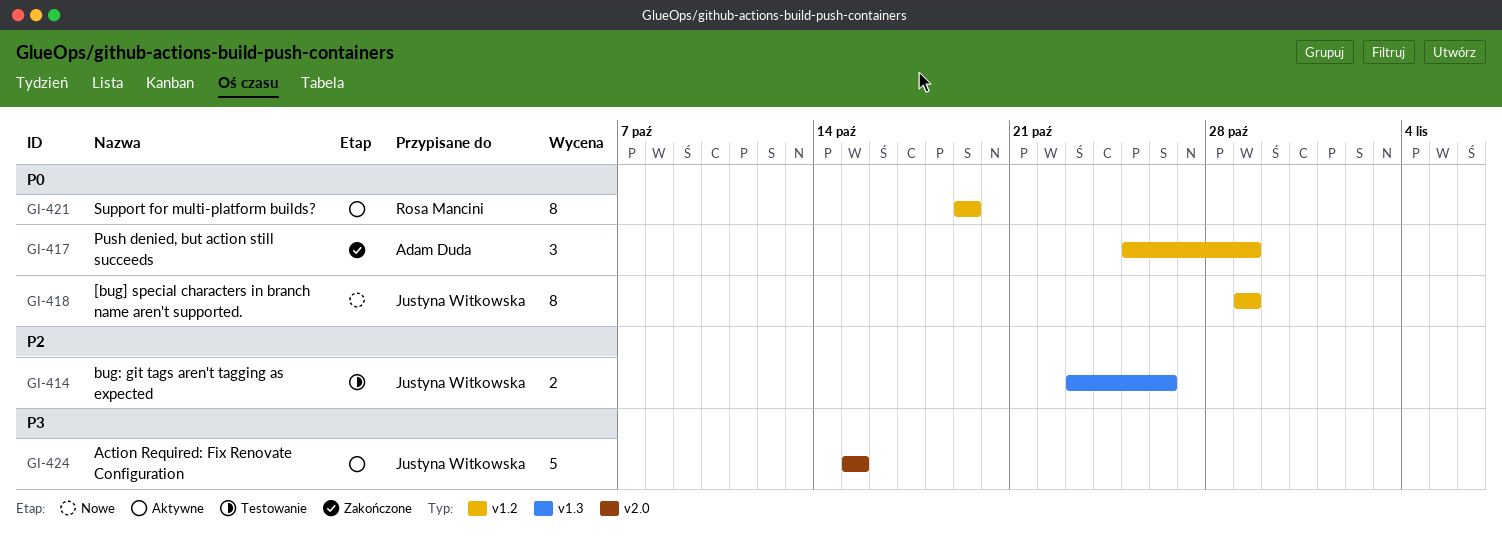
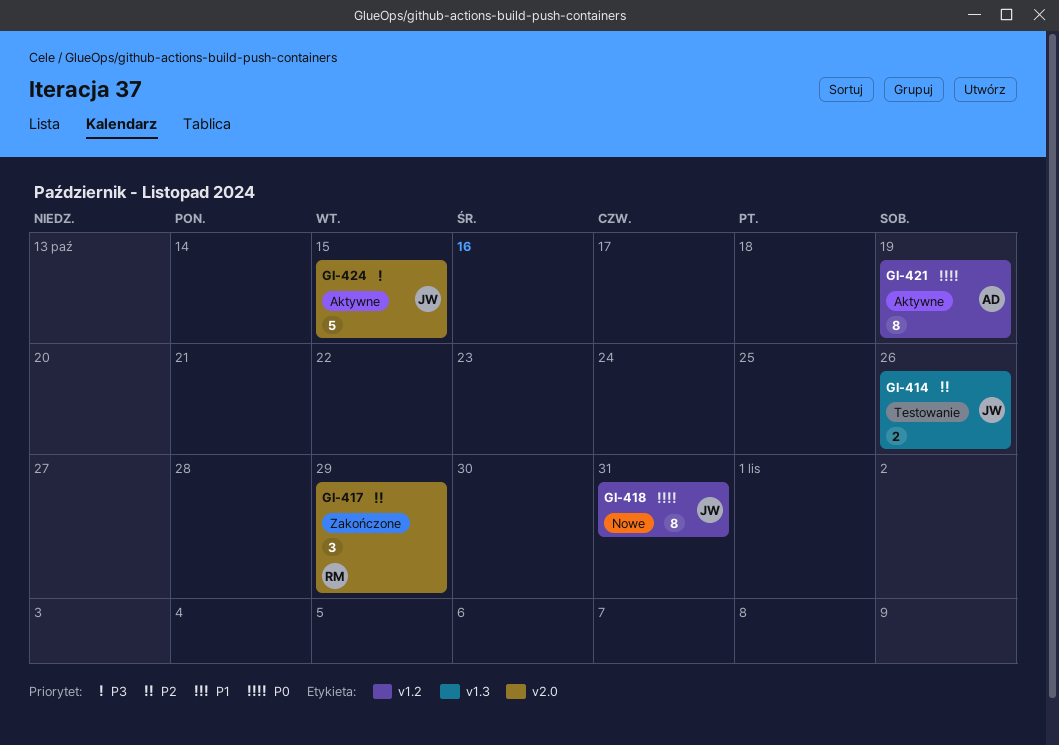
GI-417, owner: Adam Duda -> Rosa Mancini
GI-417, priority: P0 -> P2
GI-417, label: v1.2 -> v2.0
GI-418, due: Oct 29 -> Oct 31
GI-421, owner: Rosa Mancini -> Adam Duda

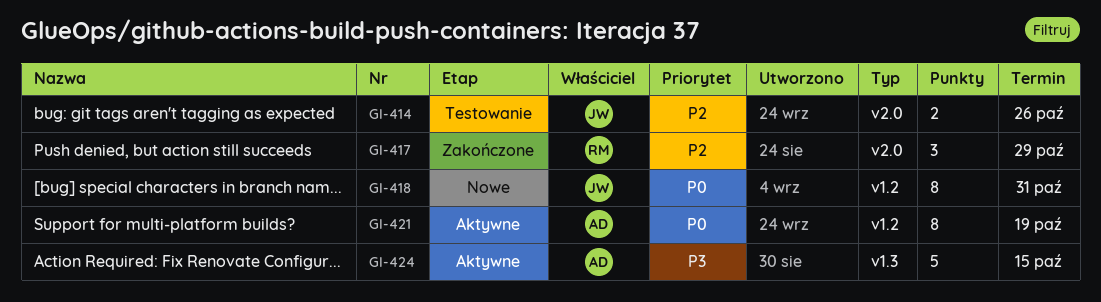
GI-414, label: v1.3 -> v2.0
GI-424, owner: JW -> AD
GI-424, label: v2.0 -> v1.3

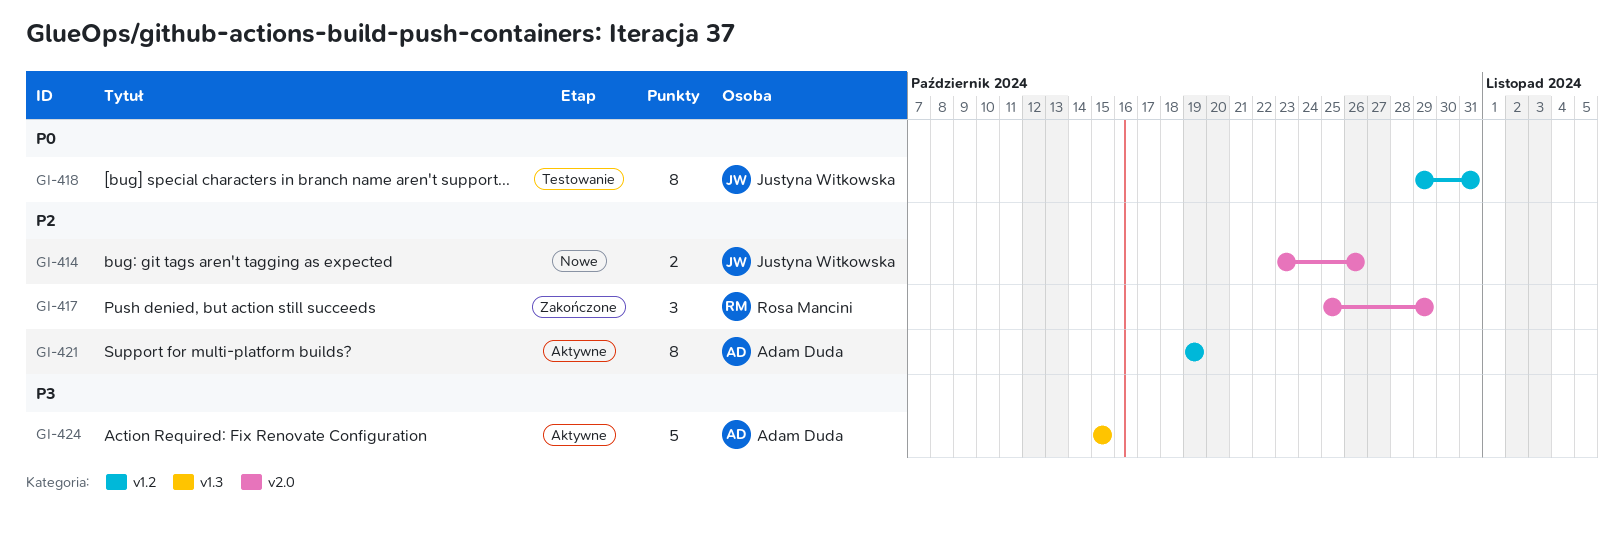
GI-414, status: Testowanie -> Nowe
GI-418, status: Nowe -> Testowanie
GI-421, priority: P0 -> P2

